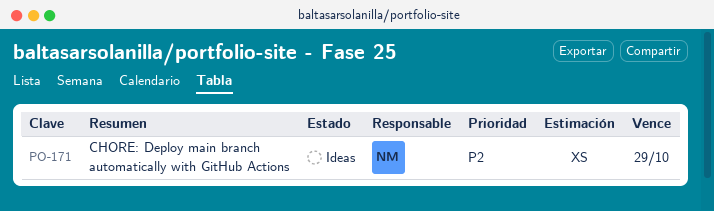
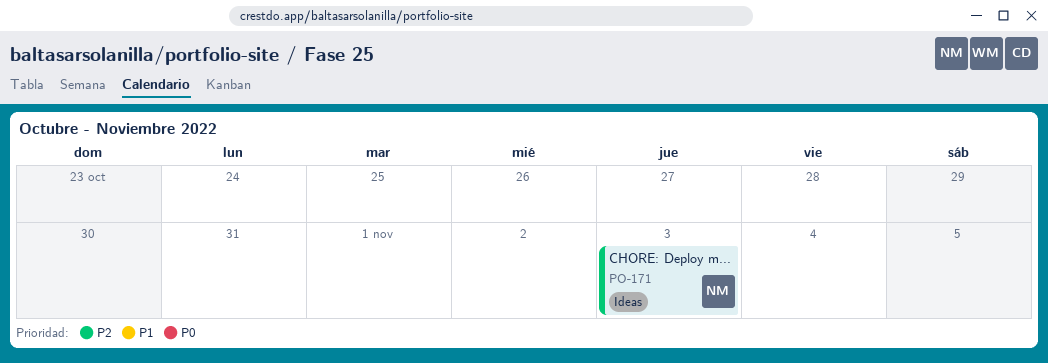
PO-171, due: Oct 29 -> Nov 3

